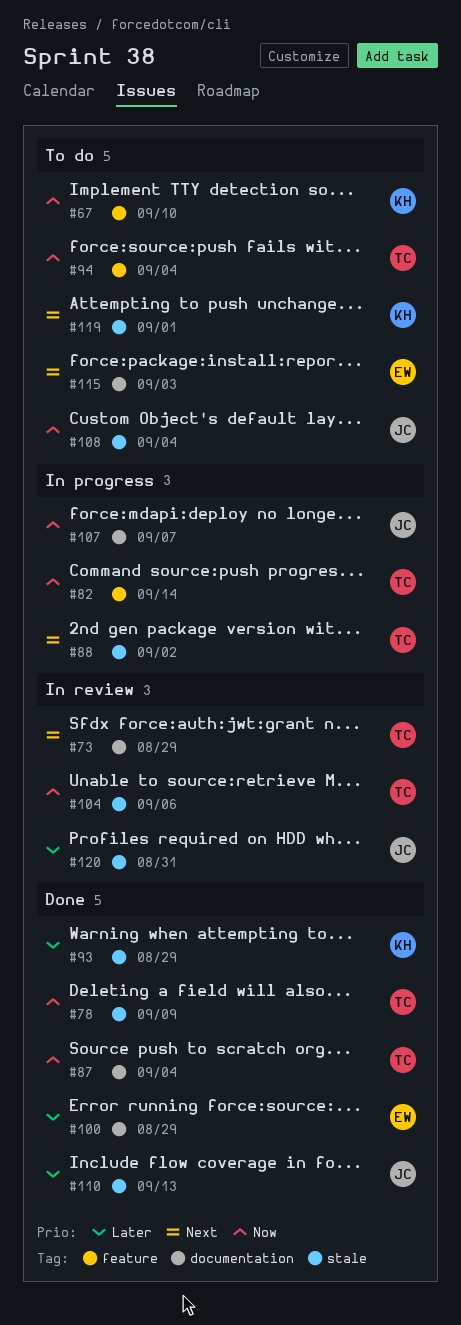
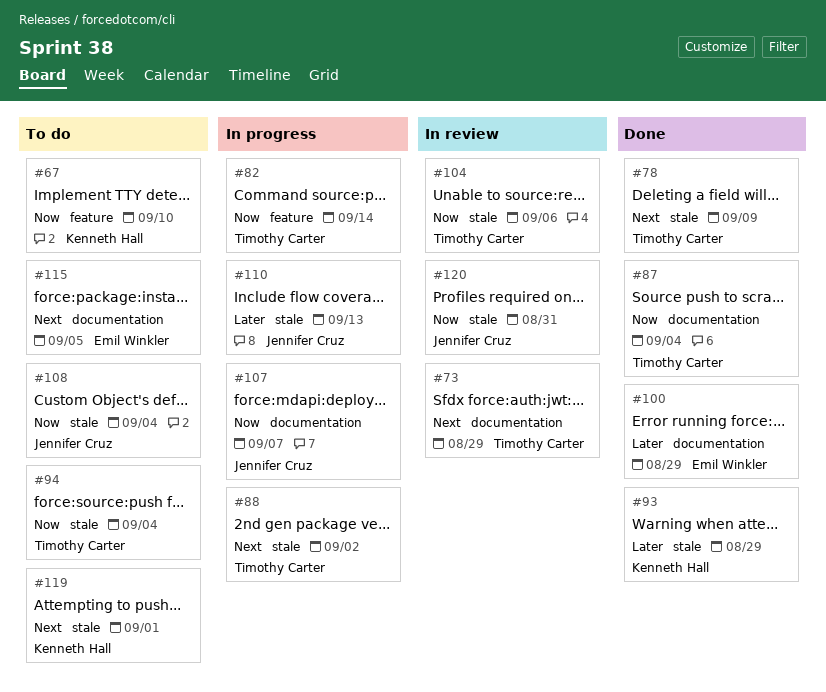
#78, priority: Now -> Next
#94, label: feature -> stale
#110, status: Done -> In progress
#115, due: Sep 3 -> Sep 5
#120, priority: Later -> Now

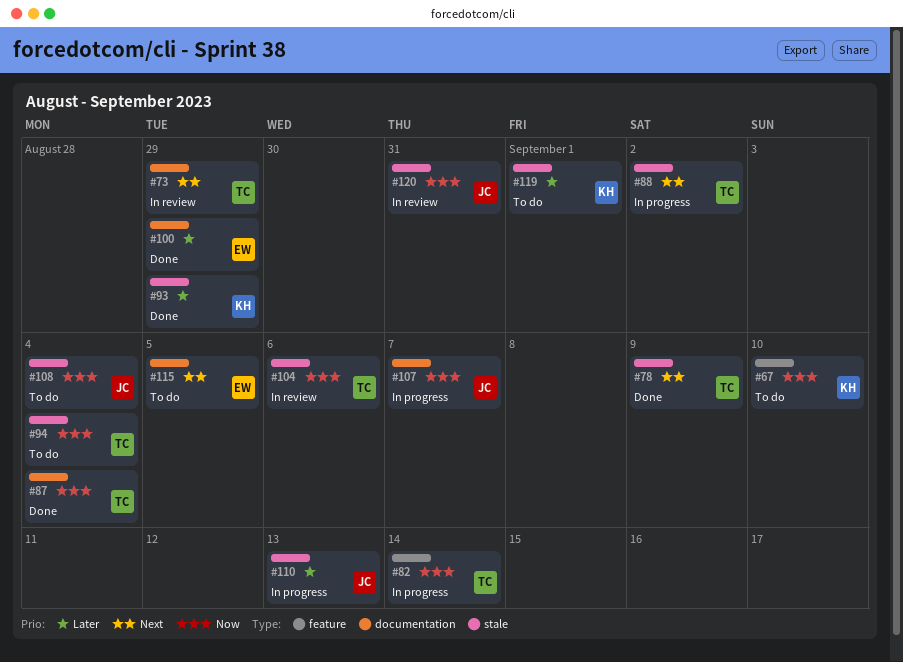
#119, priority: Next -> Later

